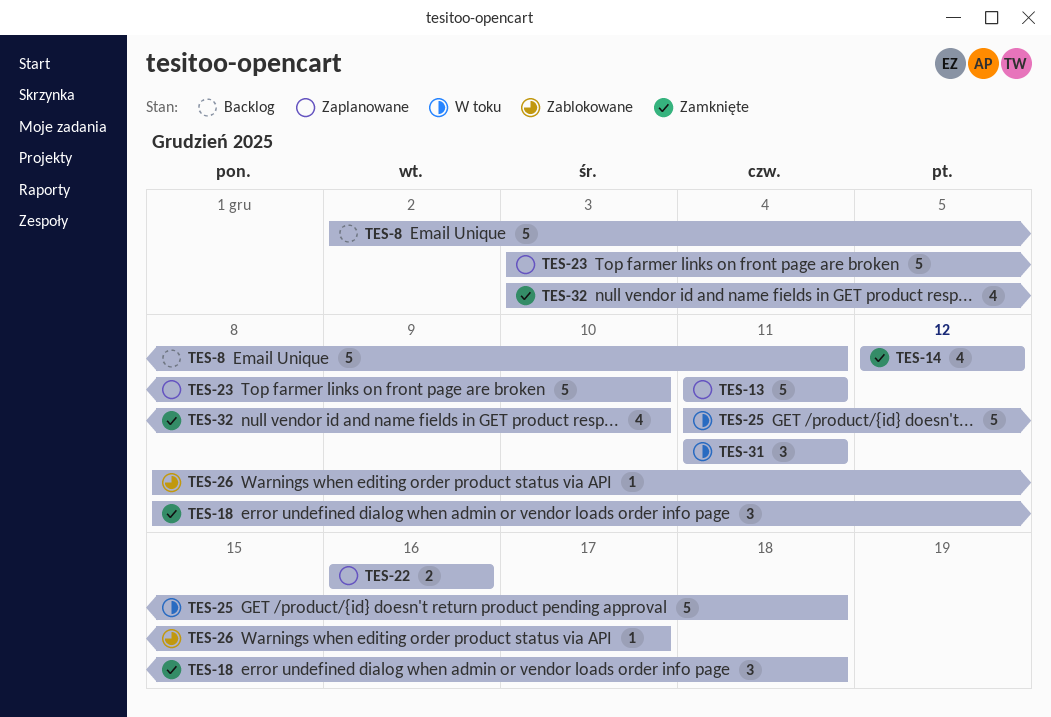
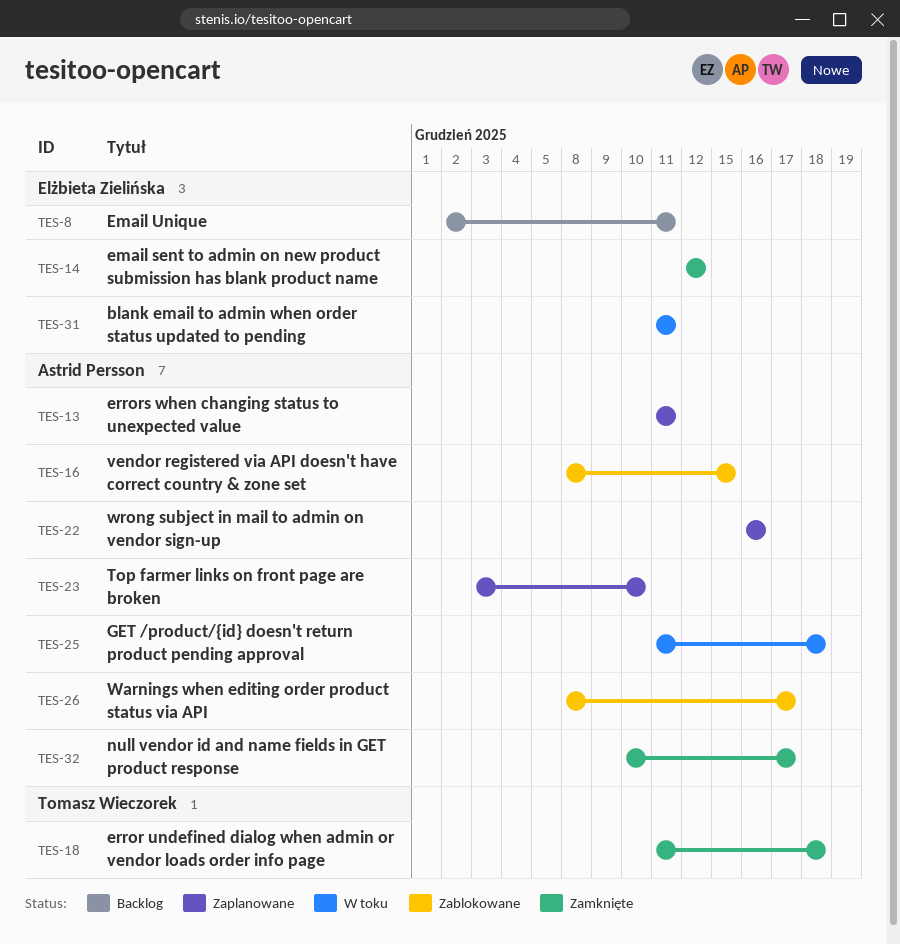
TES-16: none -> present
TES-18, start: Dec 8 -> Dec 11
TES-32, start: Dec 3 -> Dec 10
TES-32, due: Dec 10 -> Dec 17

